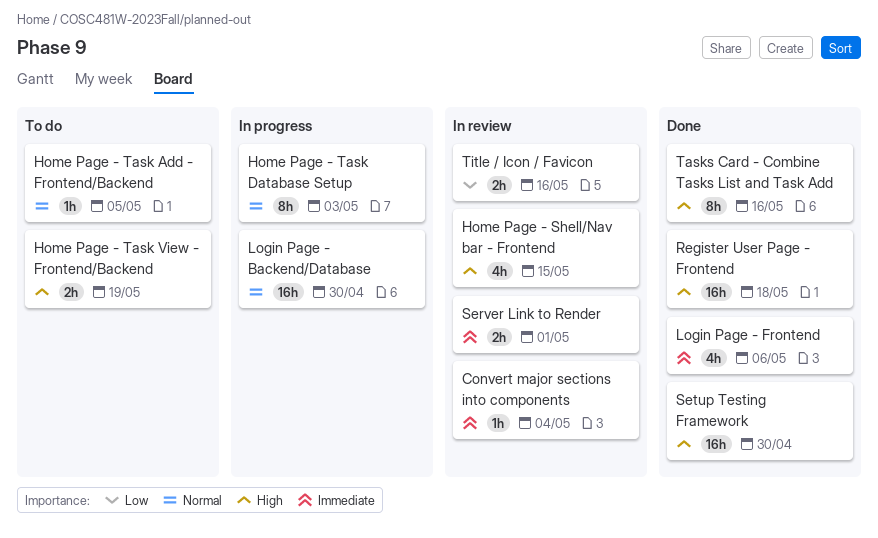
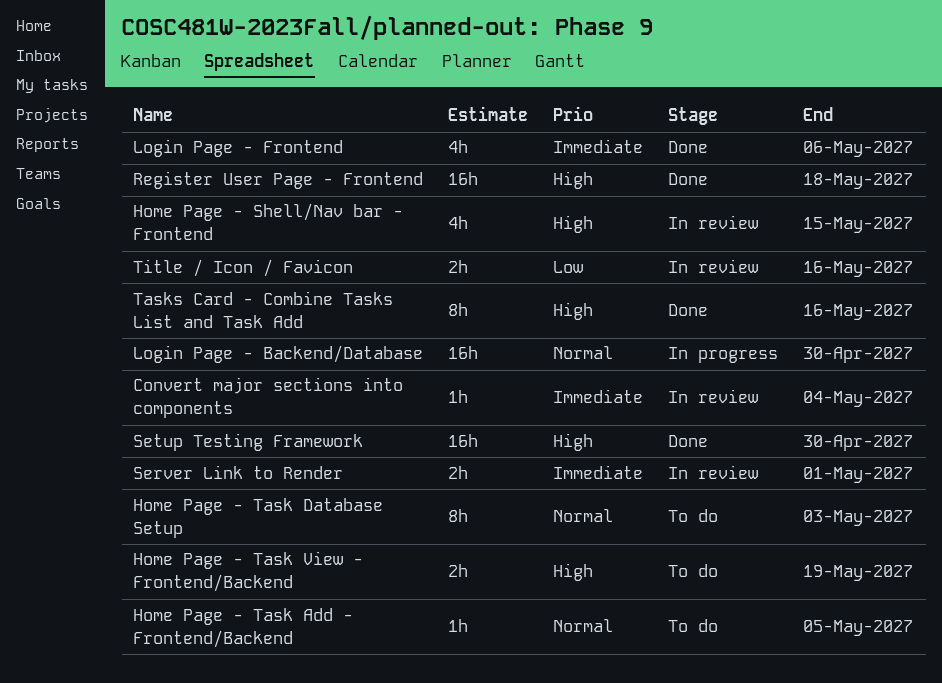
Home Page - Task Database Setup, status: In progress -> To do

